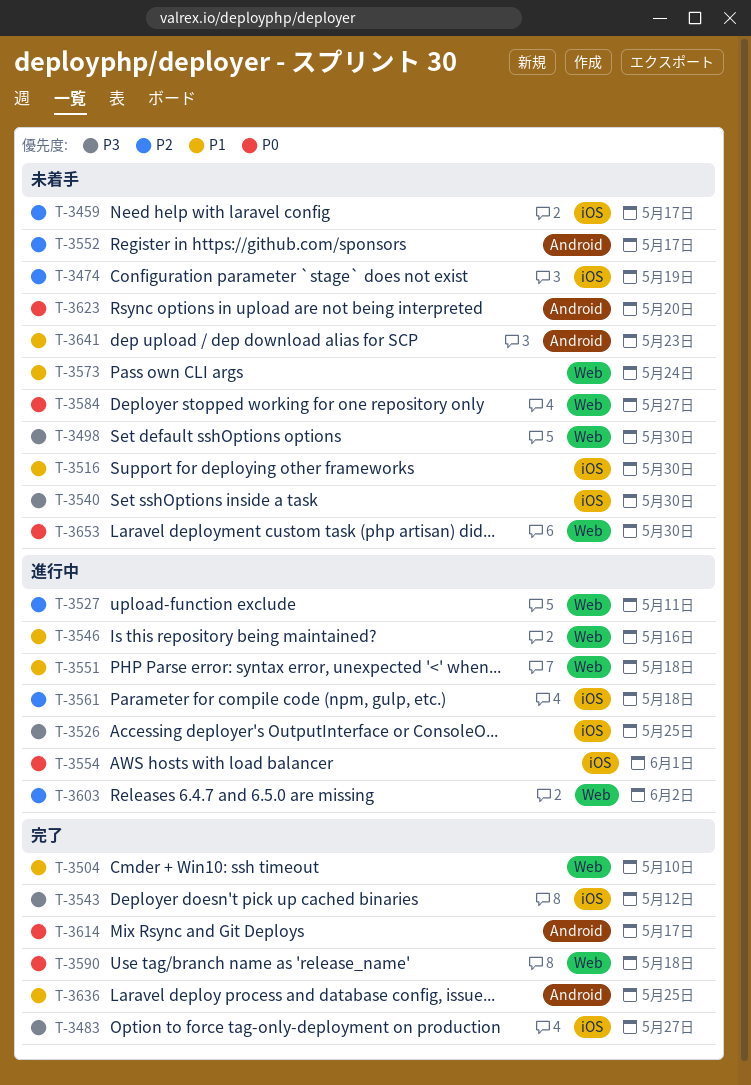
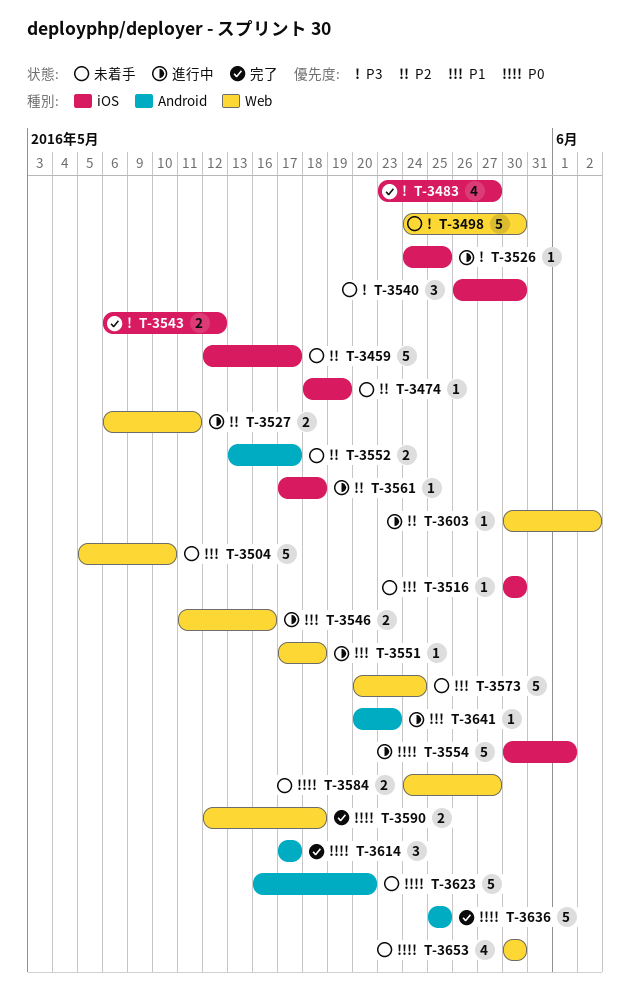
T-3504, status: 完了 -> 未着手
T-3636, priority: P1 -> P0
T-3641, status: 未着手 -> 進行中

